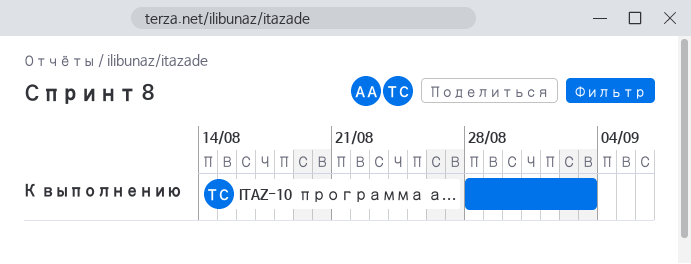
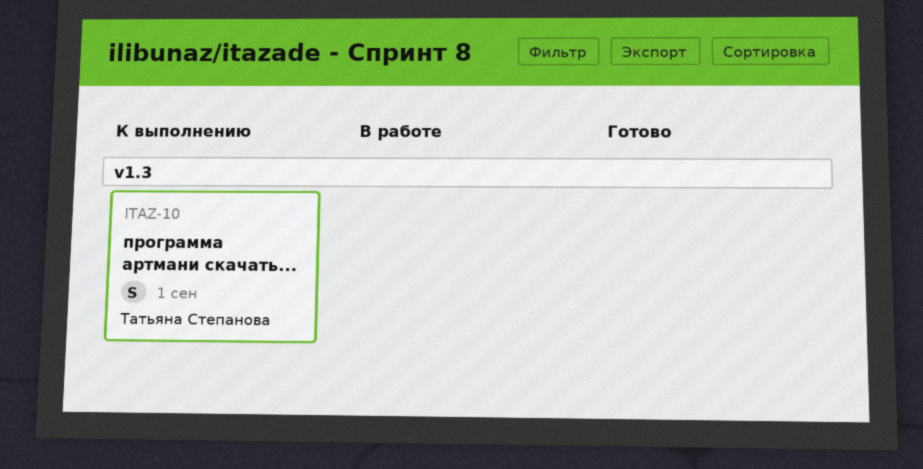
ITAZ-10, due: Sep 3 -> Sep 1

